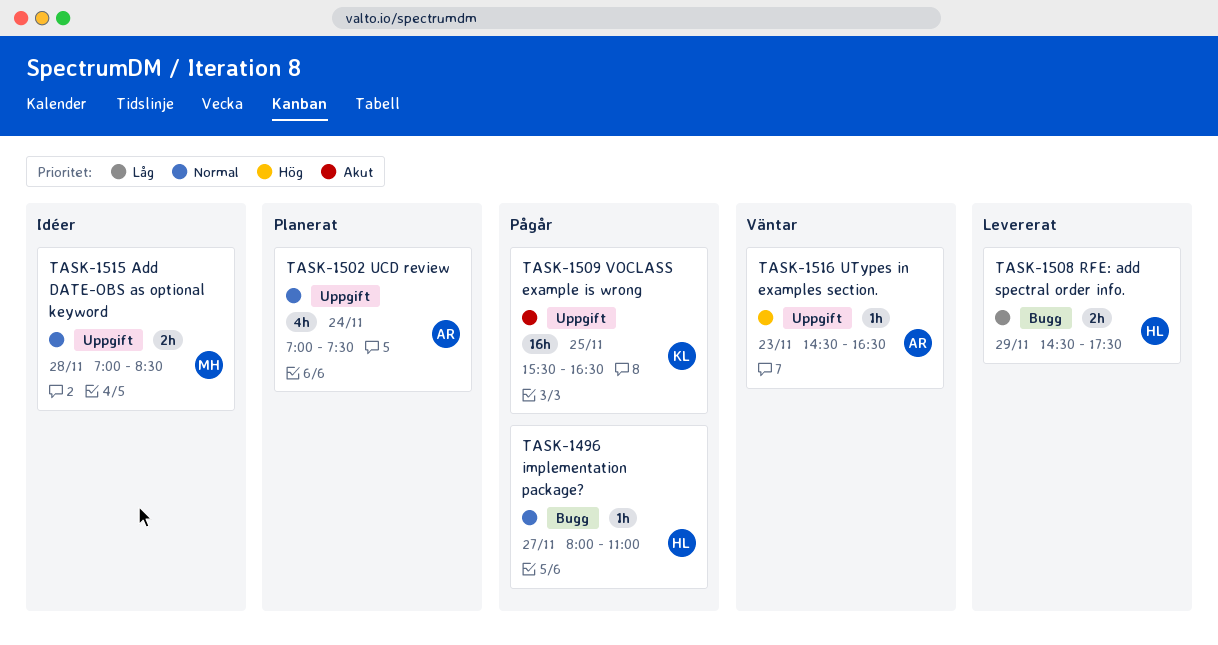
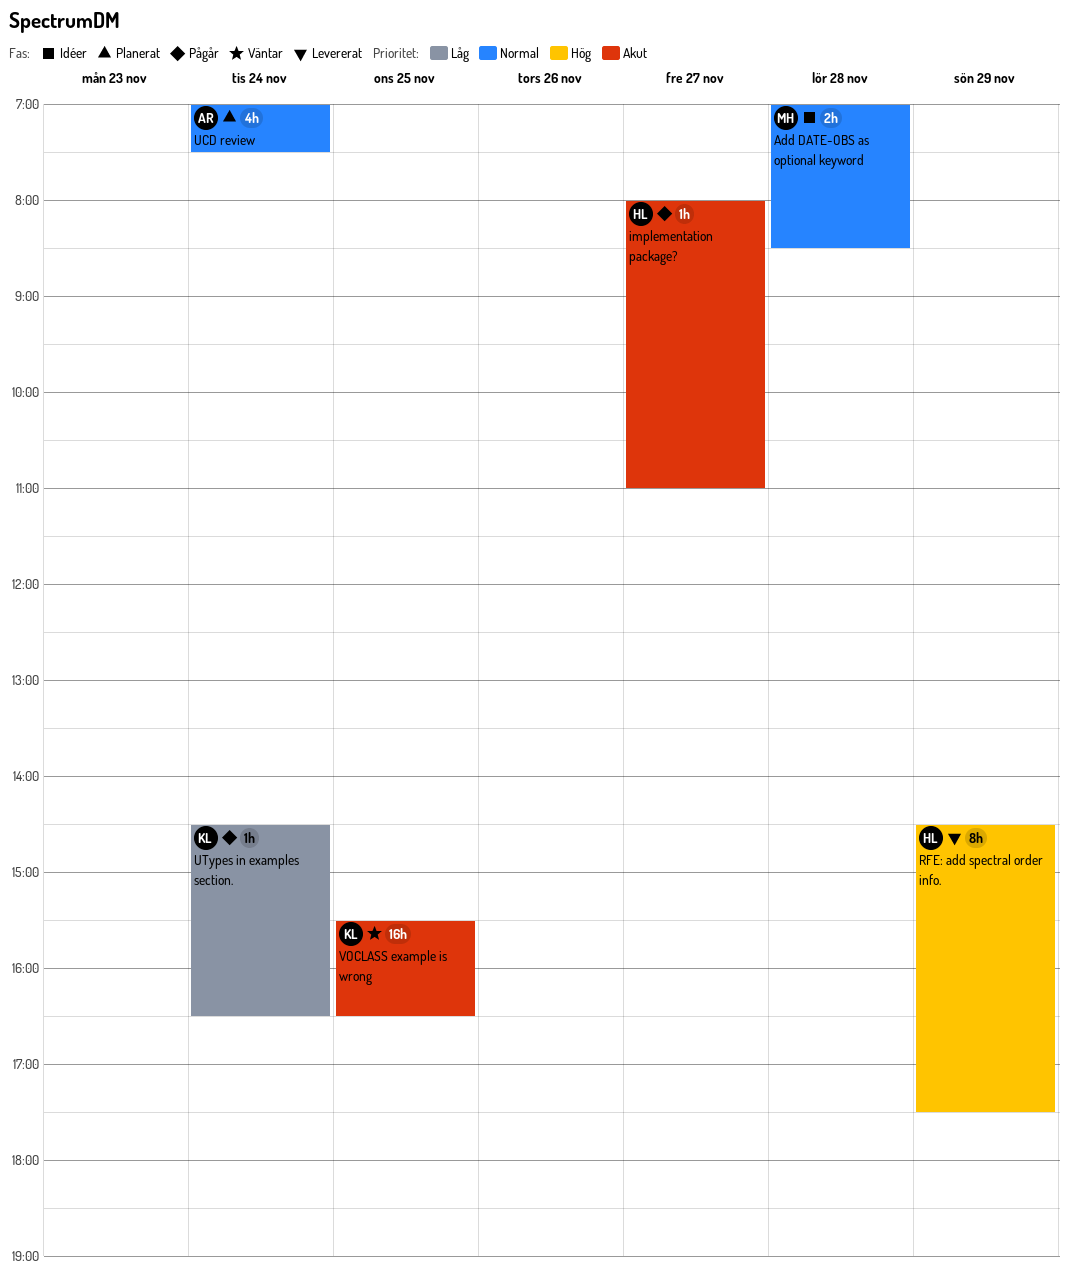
implementation package?, priority: Normal -> Akut
RFE: add spectral order info., priority: Låg -> Hög
RFE: add spectral order info., estimate: 2h -> 8h
UTypes in examples section., status: Väntar -> Pågår
UTypes in examples section., owner: AR -> KL
UTypes in examples section., priority: Hög -> Låg
UTypes in examples section., day: Nov 23 -> Nov 24
VOCLASS example is wrong, status: Pågår -> Väntar

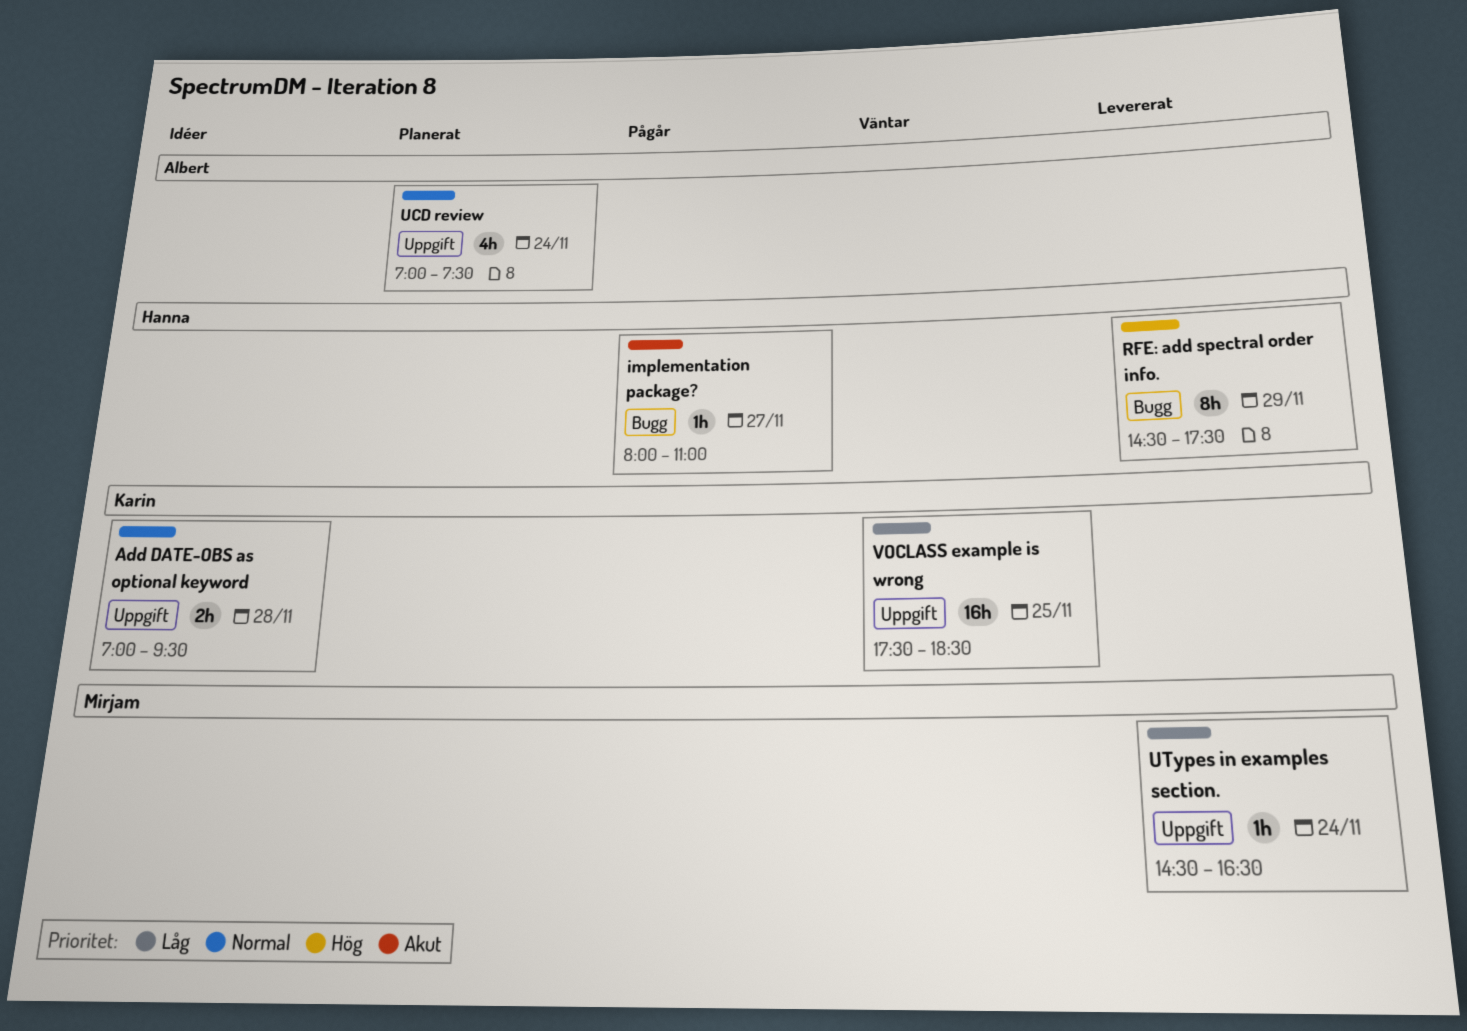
Add DATE-OBS as optional keyword, owner: Mirjam -> Karin
Add DATE-OBS as optional keyword, ends: 08:30 -> 09:30
UTypes in examples section., status: Pågår -> Levererat
UTypes in examples section., owner: Karin -> Mirjam
VOCLASS example is wrong, priority: Akut -> Låg
VOCLASS example is wrong, begins: 15:30 -> 17:30
VOCLASS example is wrong, ends: 16:30 -> 18:30

